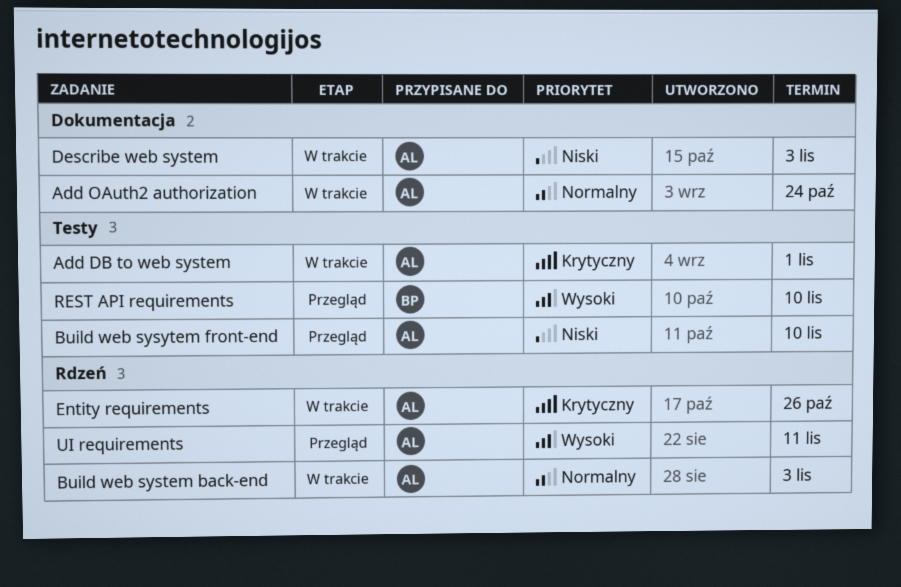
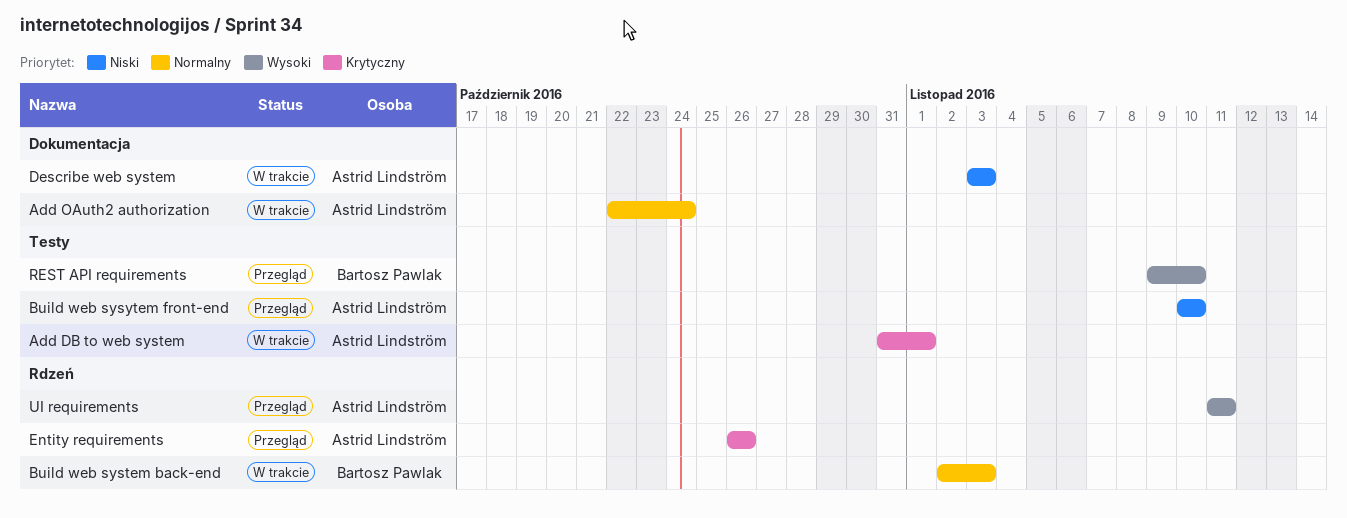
Build web system back-end, owner: Astrid Lindström -> Bartosz Pawlak
Entity requirements, status: W trakcie -> Przegląd

